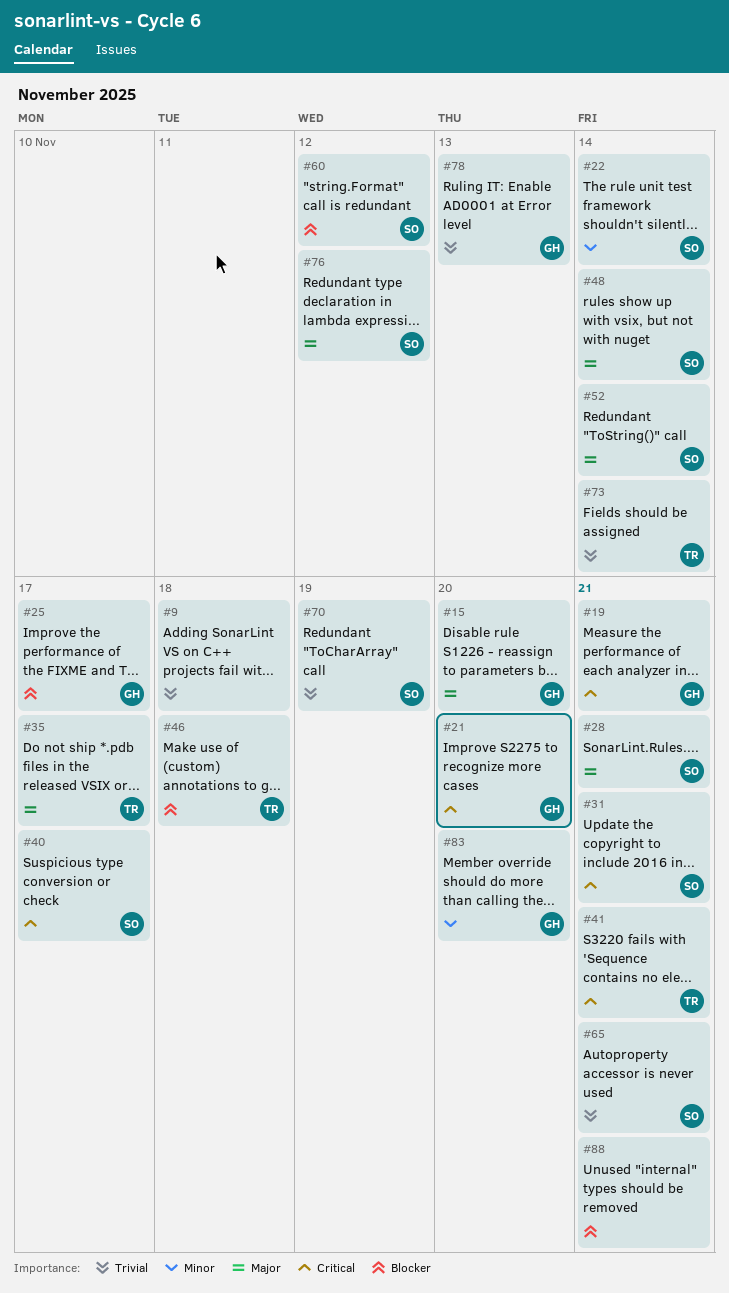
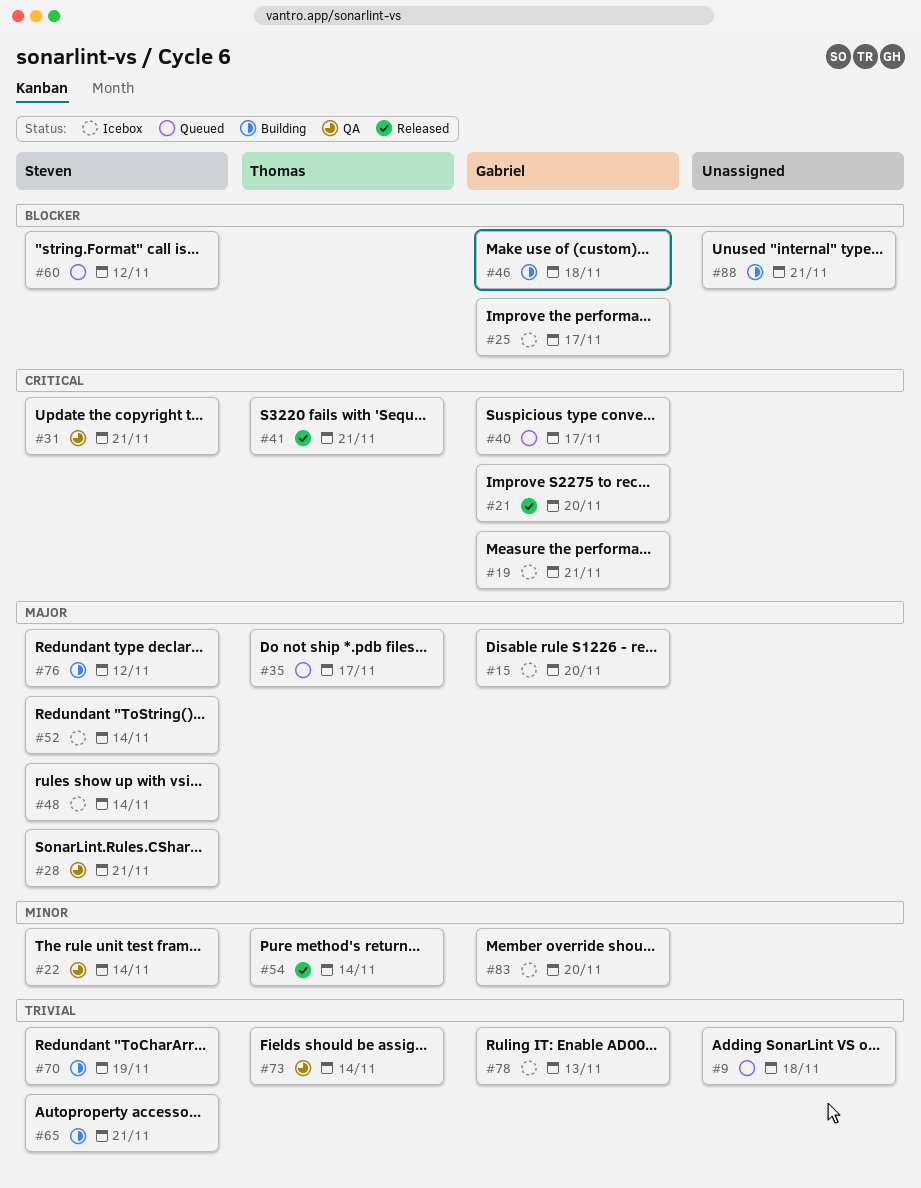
#40, owner: Steven -> Gabriel
#46, owner: Thomas -> Gabriel
#54: none -> present

